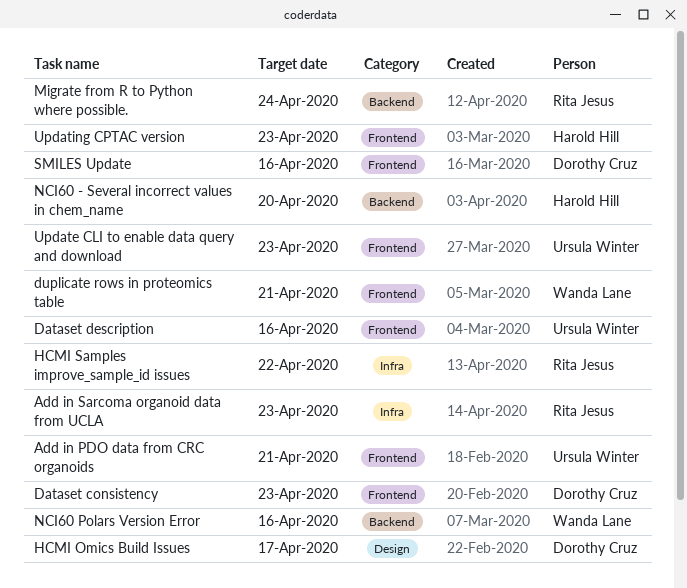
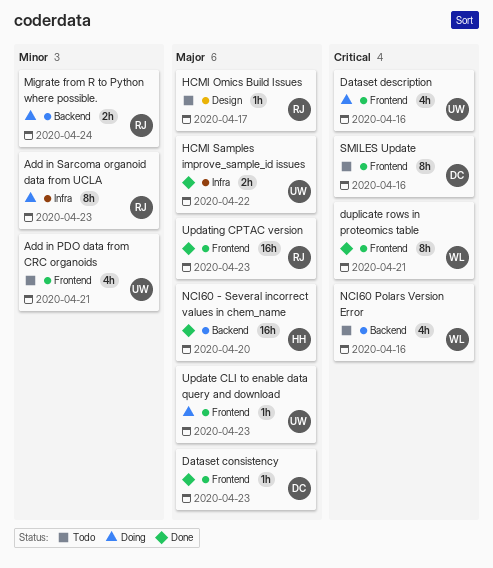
HCMI Omics Build Issues, owner: Dorothy Cruz -> Rita Jesus
HCMI Samples improve_sample_id issues, owner: Rita Jesus -> Ursula Winter
Updating CPTAC version, owner: Harold Hill -> Rita Jesus

